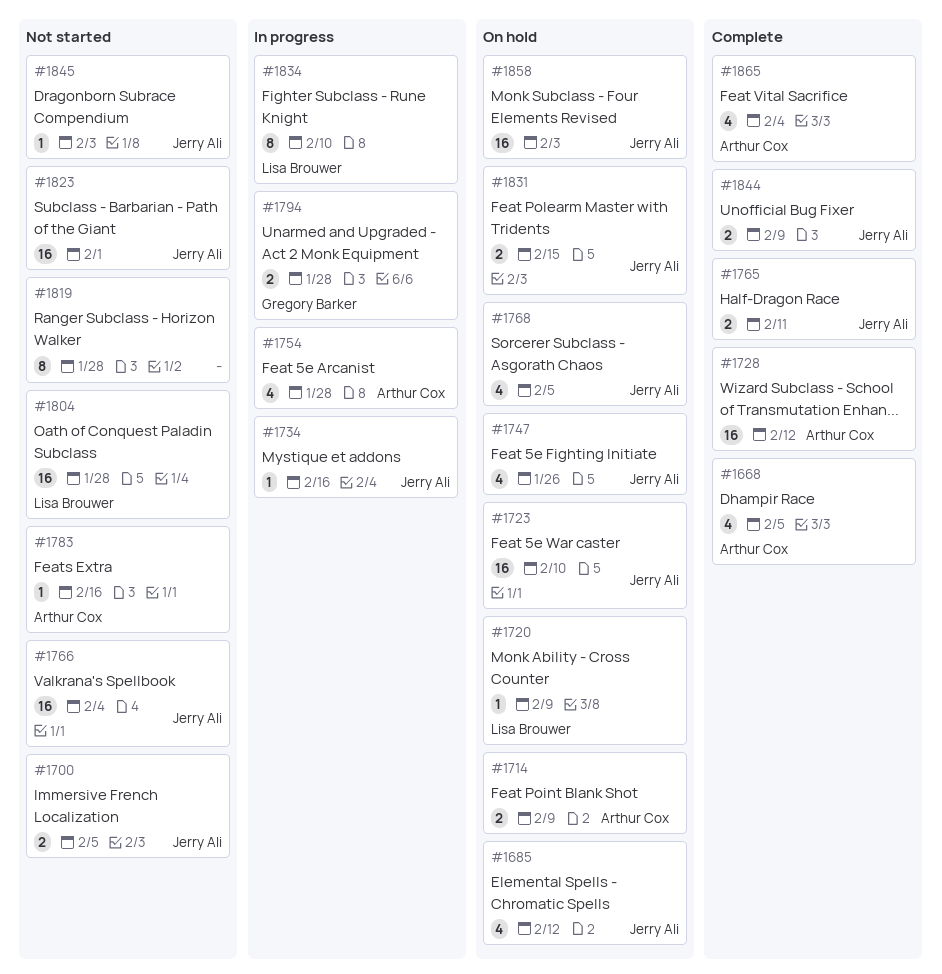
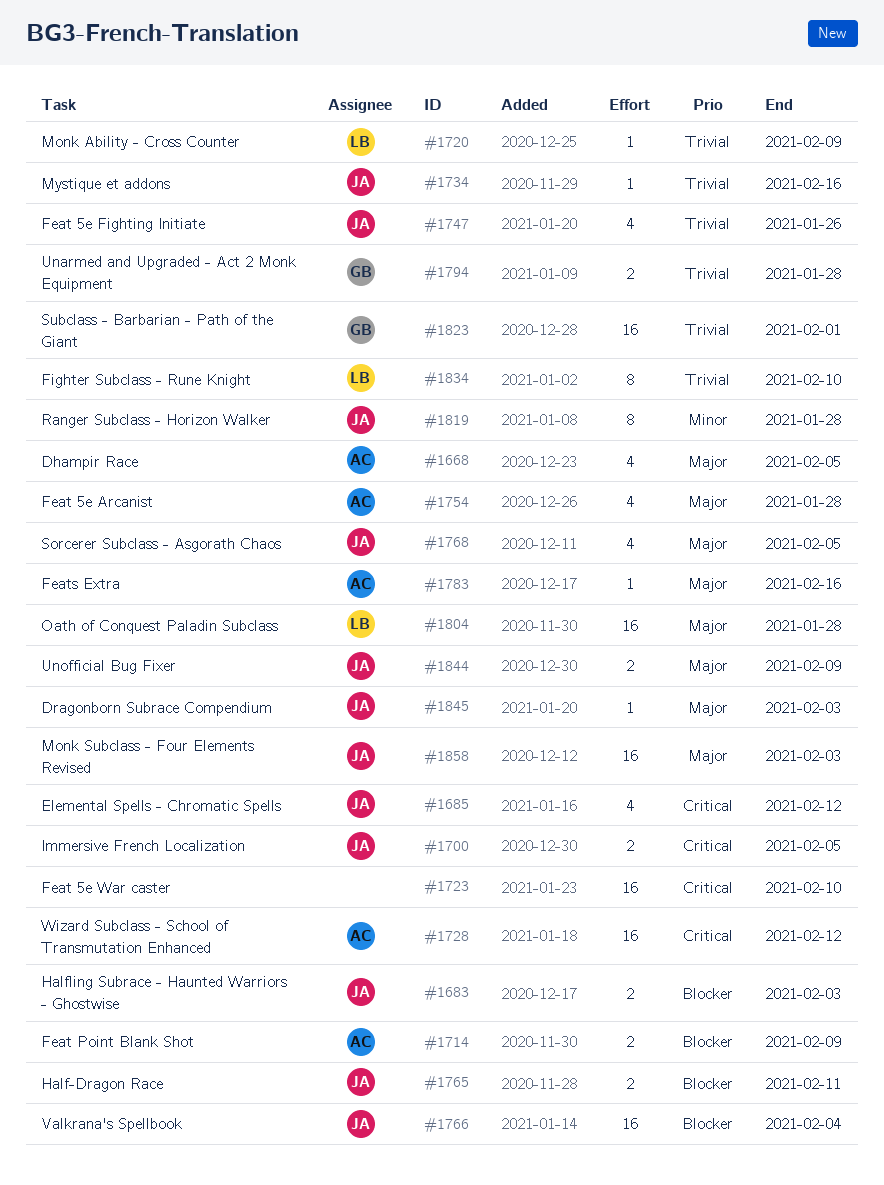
#1683: none -> present
#1723, owner: Jerry Ali -> none
#1819, owner: none -> Jerry Ali
#1823, owner: Jerry Ali -> Gregory Barker
#1831: present -> none
#1865: present -> none

